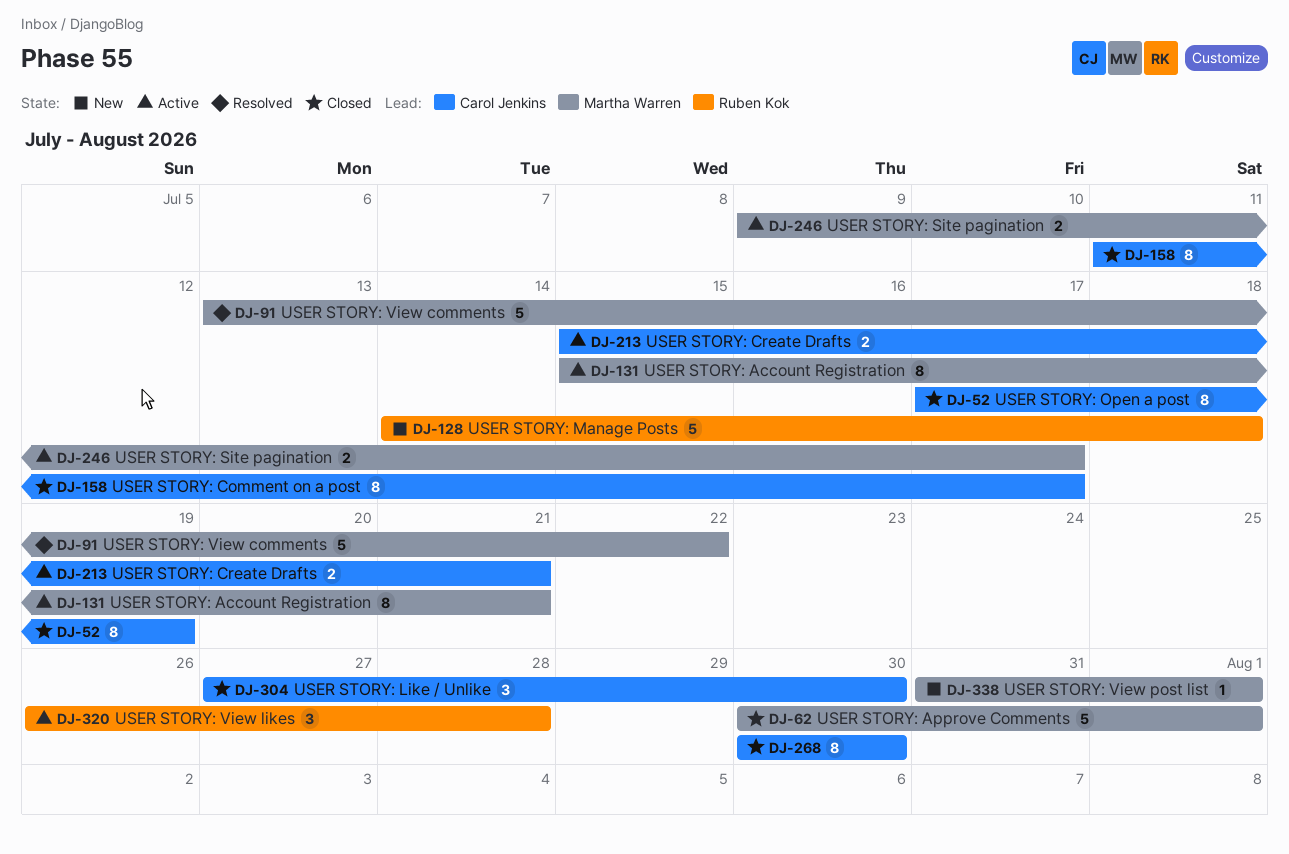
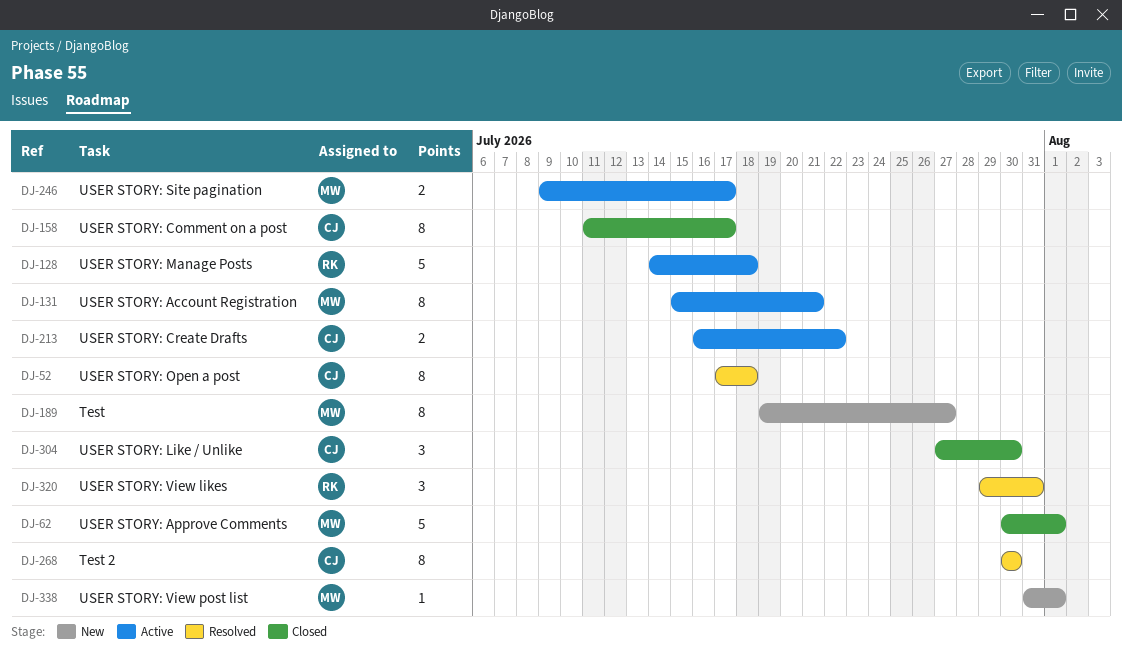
DJ-52, status: Closed -> Resolved
DJ-52, due: Jul 19 -> Jul 18
DJ-91: present -> none
DJ-128, status: New -> Active
DJ-189: none -> present
DJ-213, start: Jul 15 -> Jul 16
DJ-213, due: Jul 21 -> Jul 22
DJ-268, status: Closed -> Resolved
DJ-320, status: Active -> Resolved
DJ-320, start: Jul 26 -> Jul 29
DJ-320, due: Jul 28 -> Jul 31

